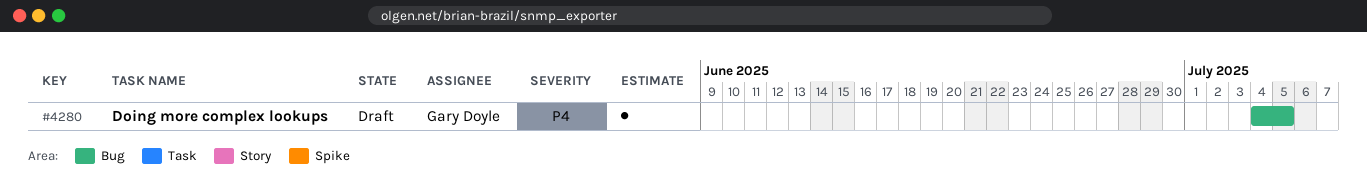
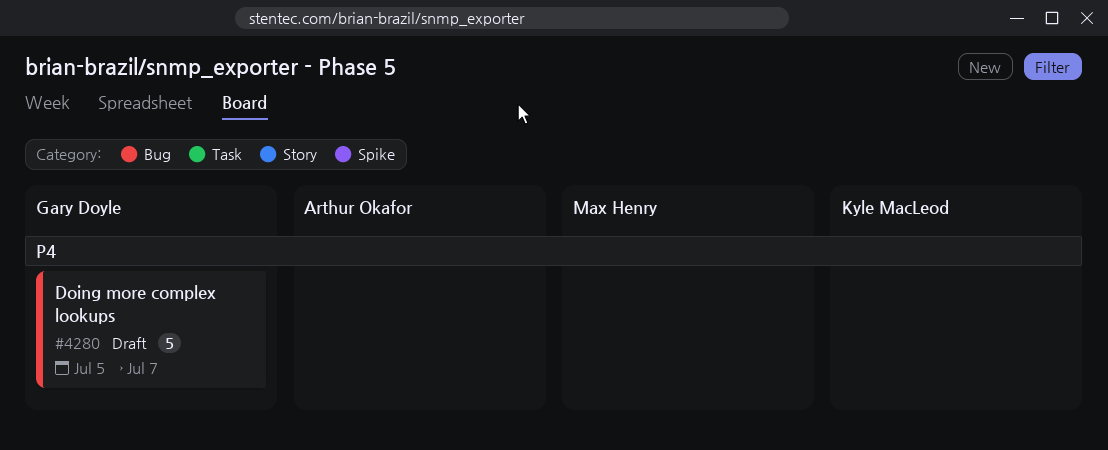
#4280, estimate: 1 -> 5
#4280, start: Jul 4 -> Jul 5
#4280, due: Jul 5 -> Jul 7

